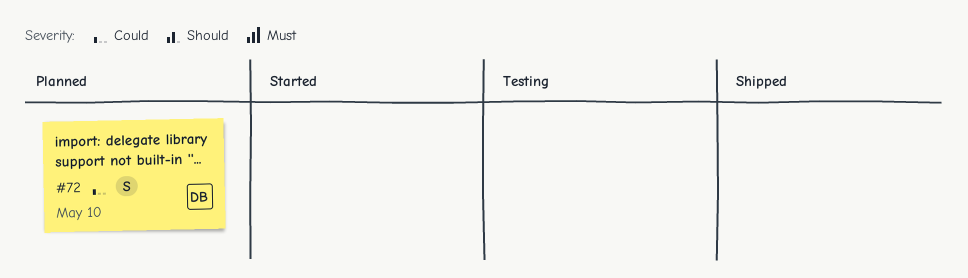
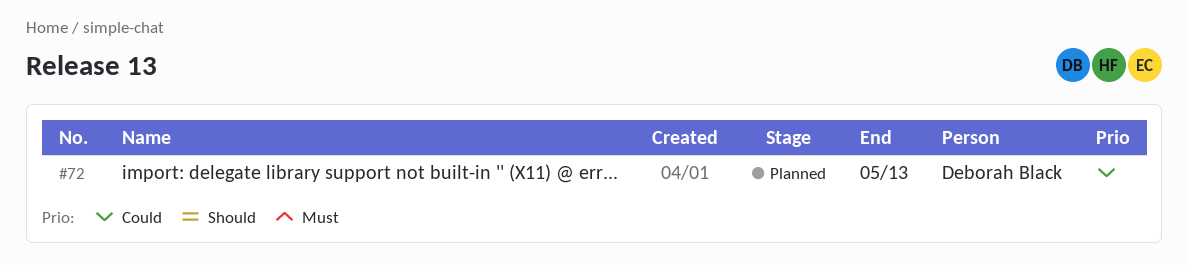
#72, due: May 10 -> May 13

